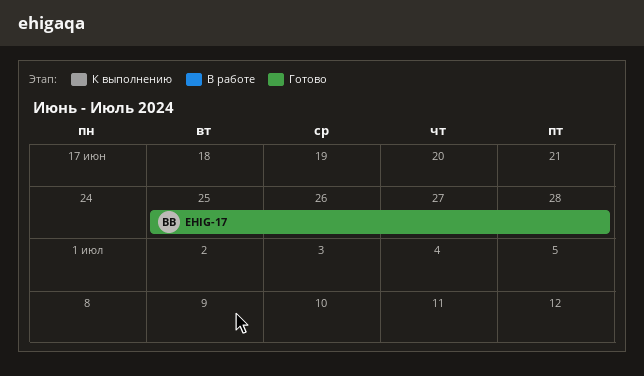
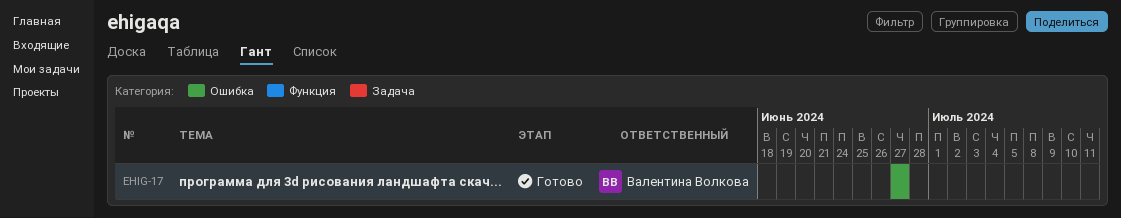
EHIG-17, start: Jun 25 -> Jun 27
EHIG-17, due: Jun 28 -> Jun 27

